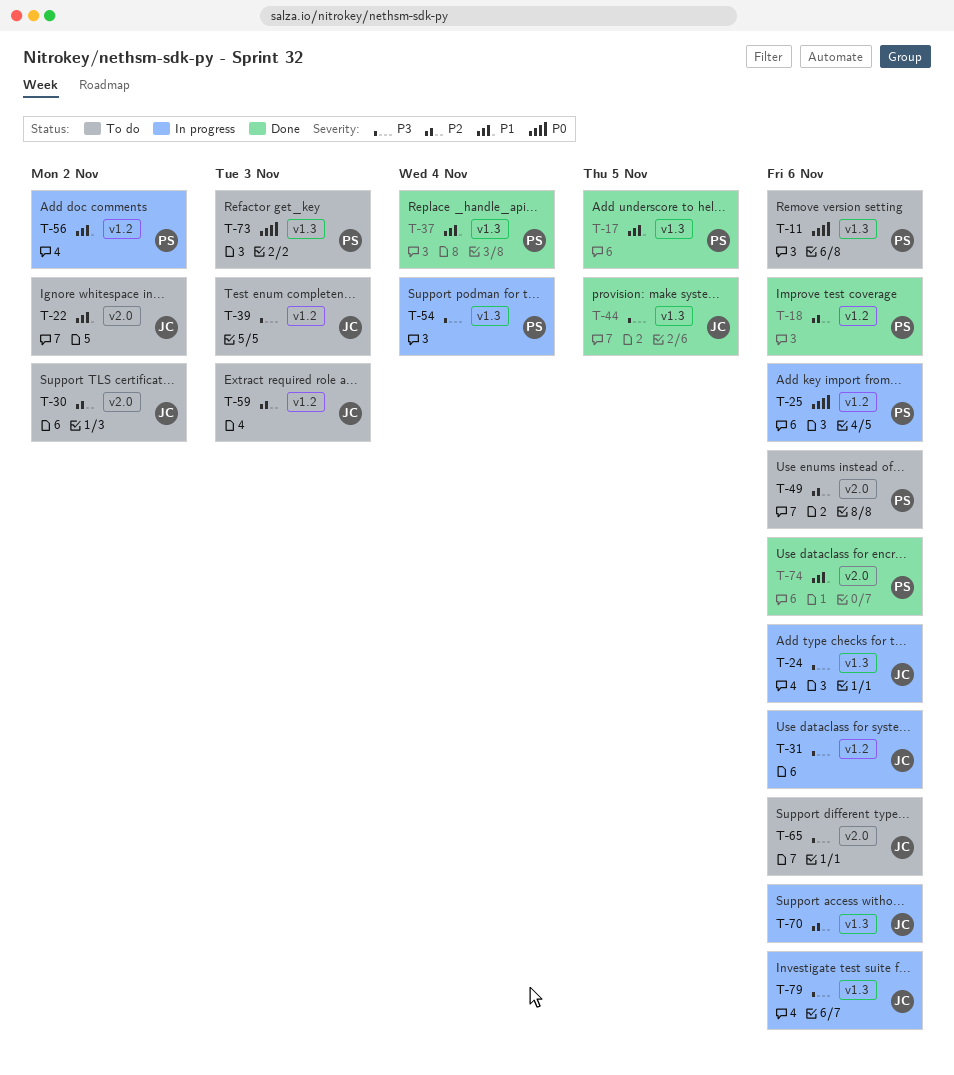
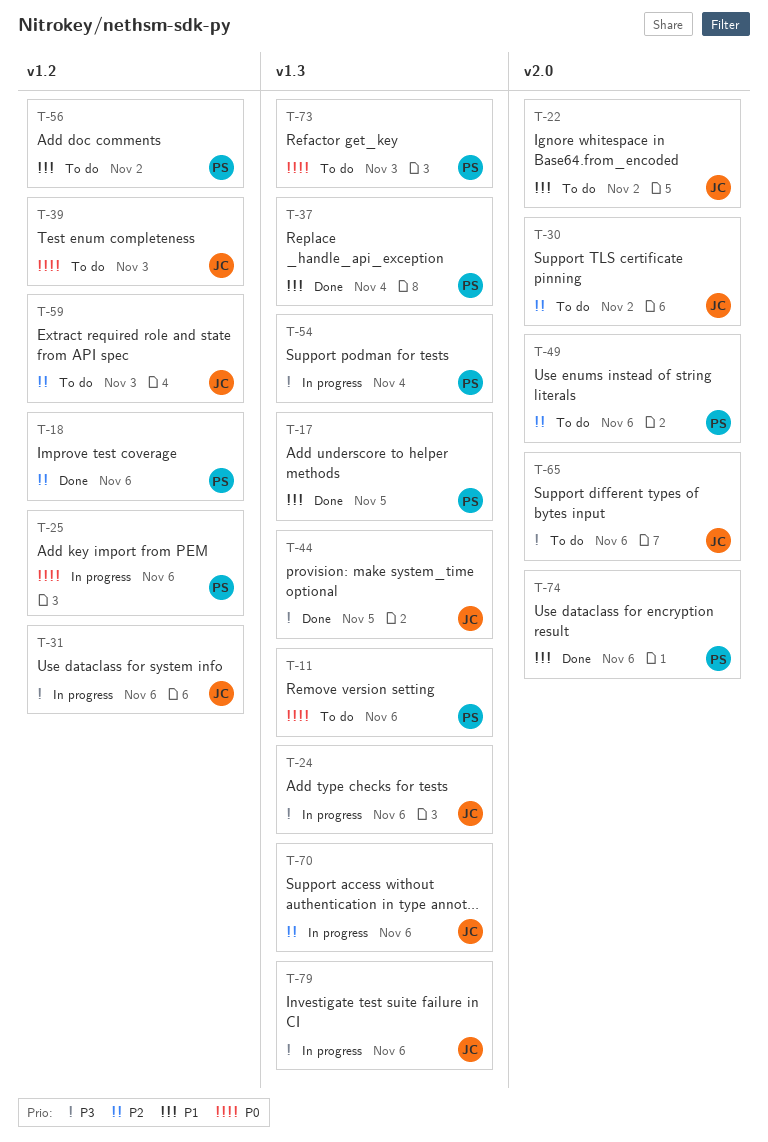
T-39, priority: P3 -> P0
T-56, status: In progress -> To do

